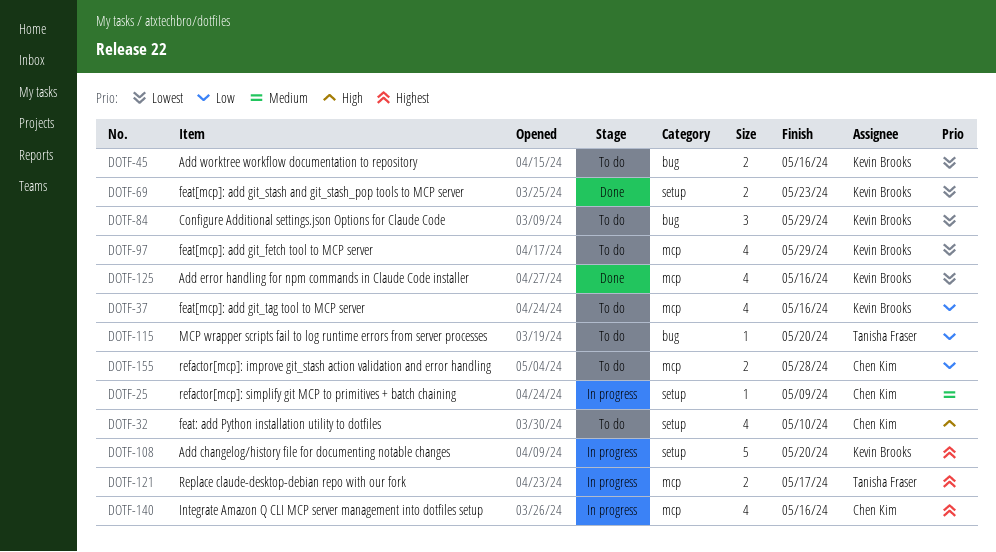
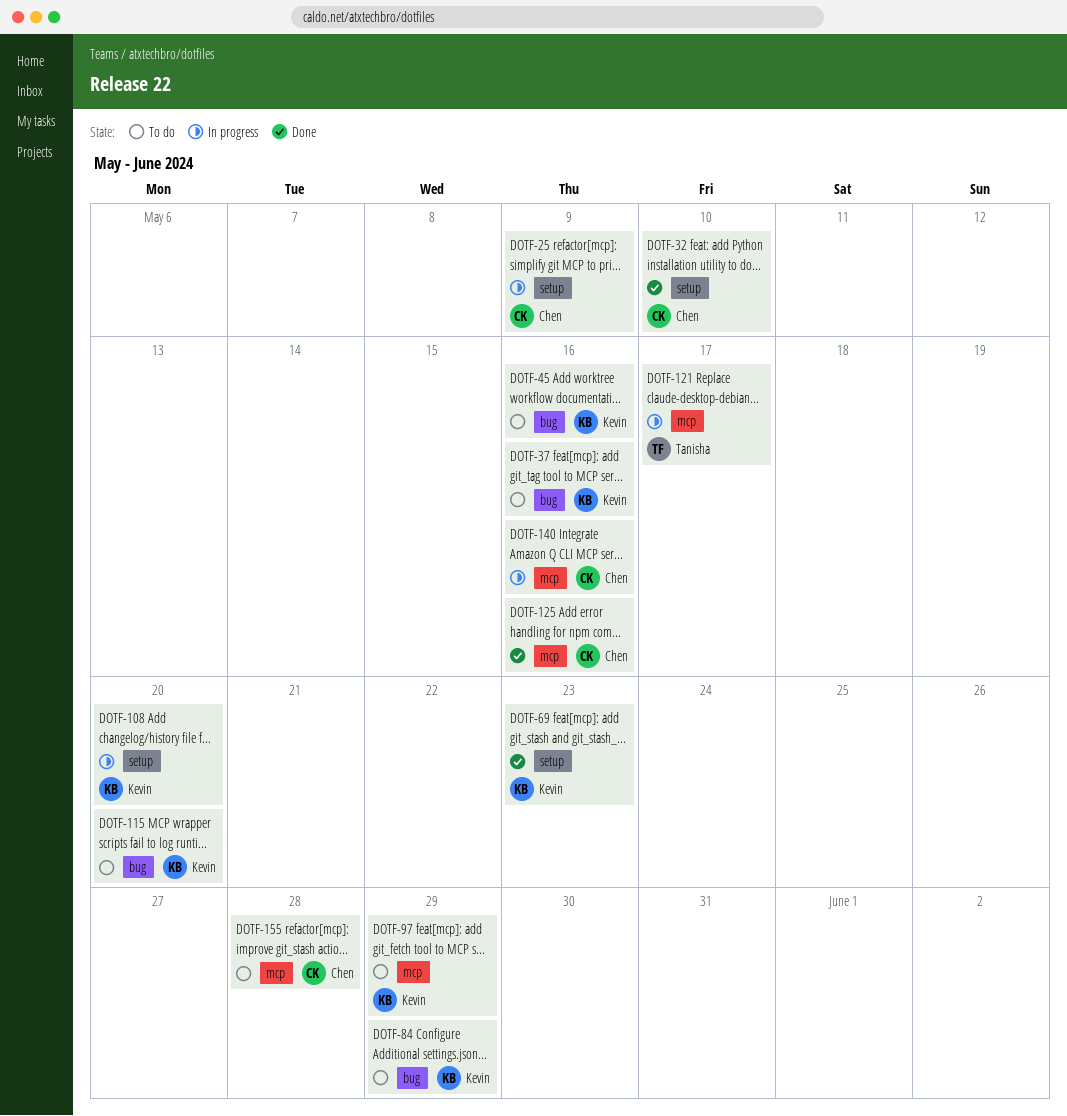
DOTF-32, status: To do -> Done
DOTF-37, label: mcp -> bug
DOTF-115, owner: Tanisha Fraser -> Kevin Brooks
DOTF-125, owner: Kevin Brooks -> Chen Kim

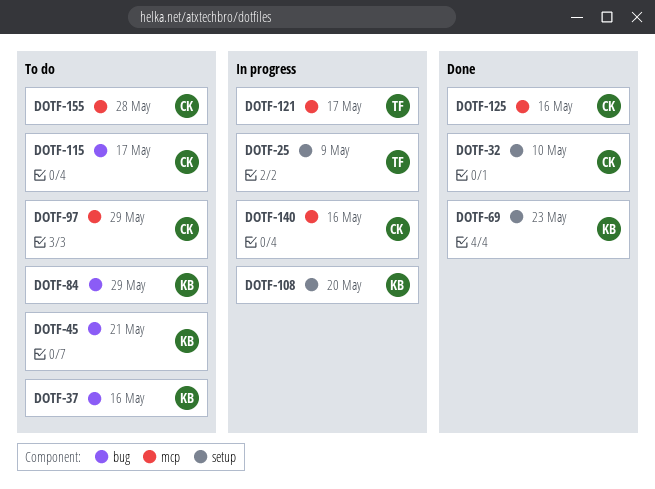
DOTF-25, owner: Chen -> Tanisha
DOTF-45, due: May 16 -> May 21
DOTF-97, owner: Kevin -> Chen
DOTF-115, owner: Kevin -> Chen
DOTF-115, due: May 20 -> May 17

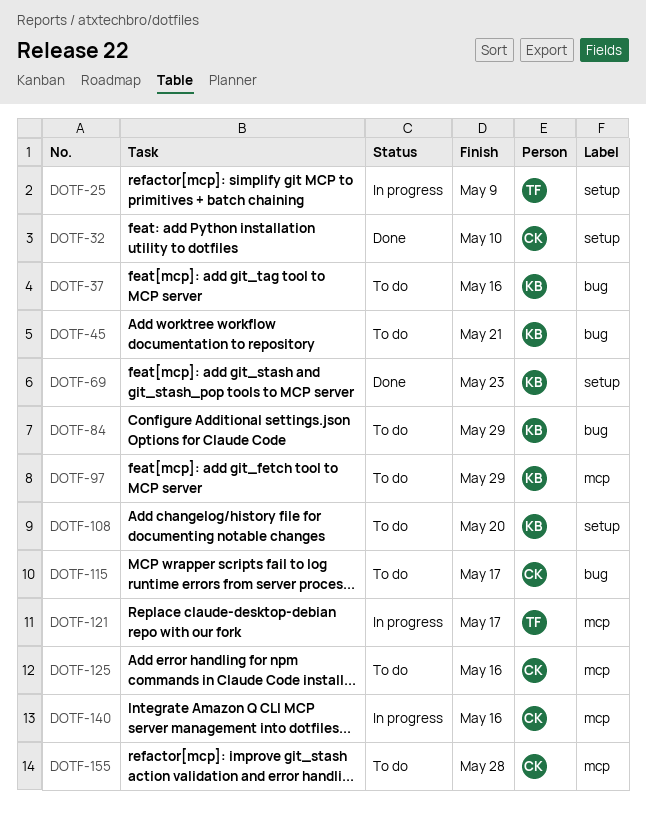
DOTF-97, owner: CK -> KB
DOTF-108, status: In progress -> To do
DOTF-125, status: Done -> To do

